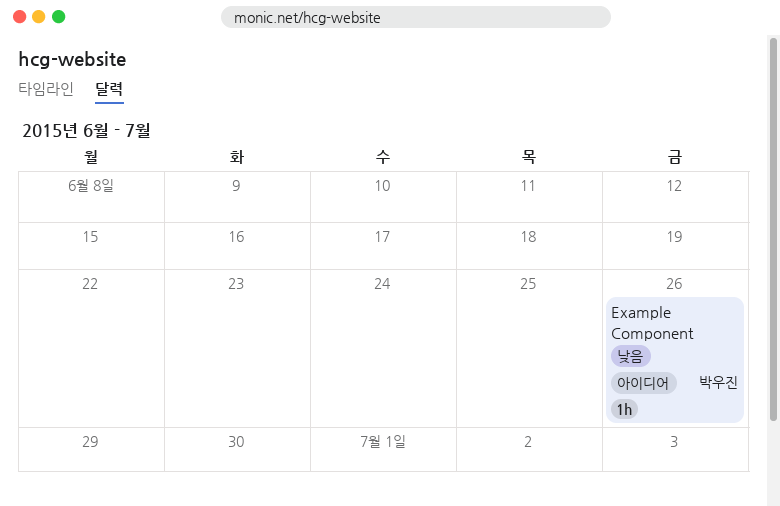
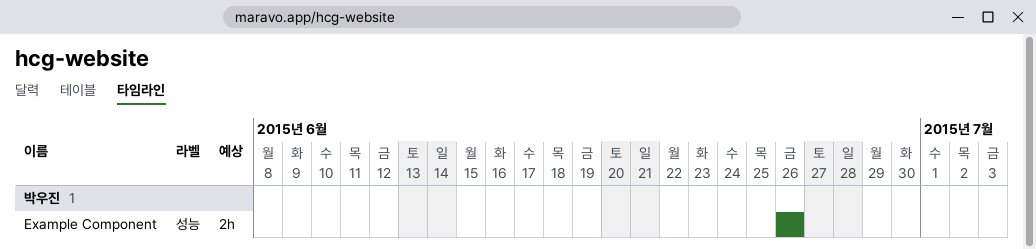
Example Component, estimate: 1h -> 2h

